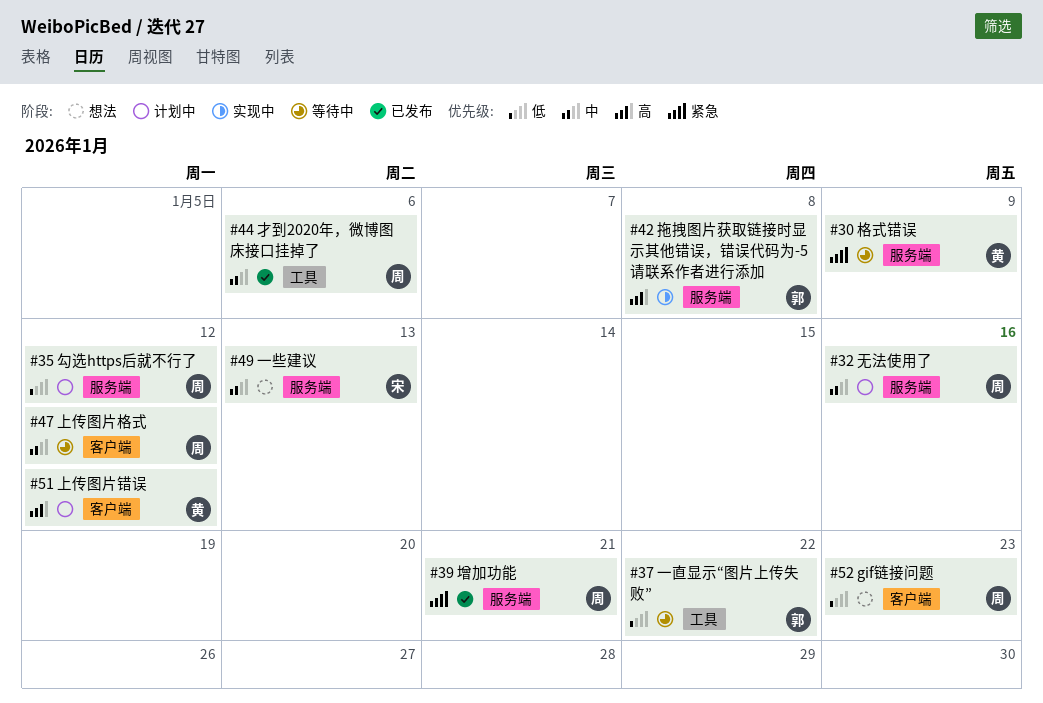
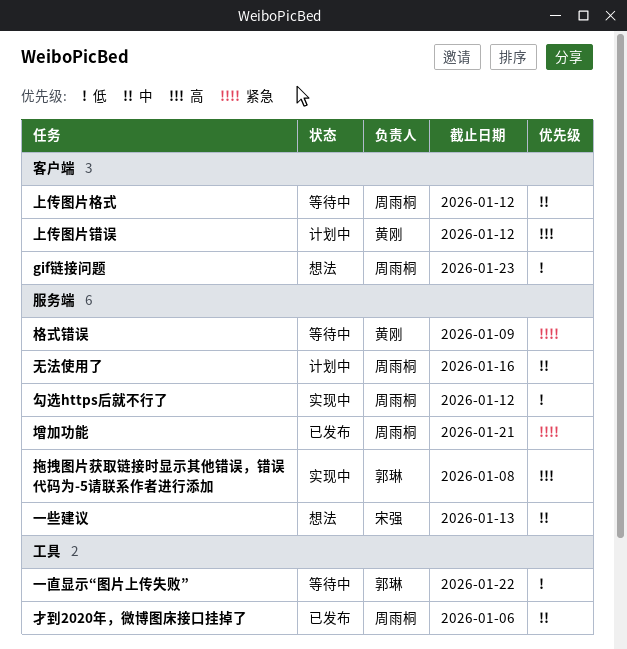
勾选https后就不行了, status: 计划中 -> 实现中

